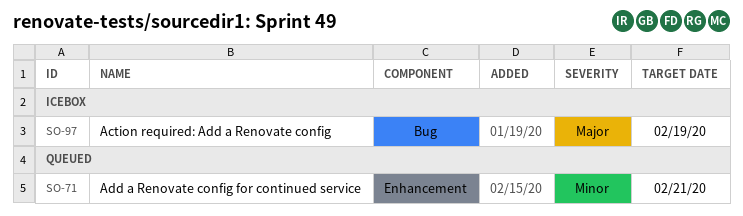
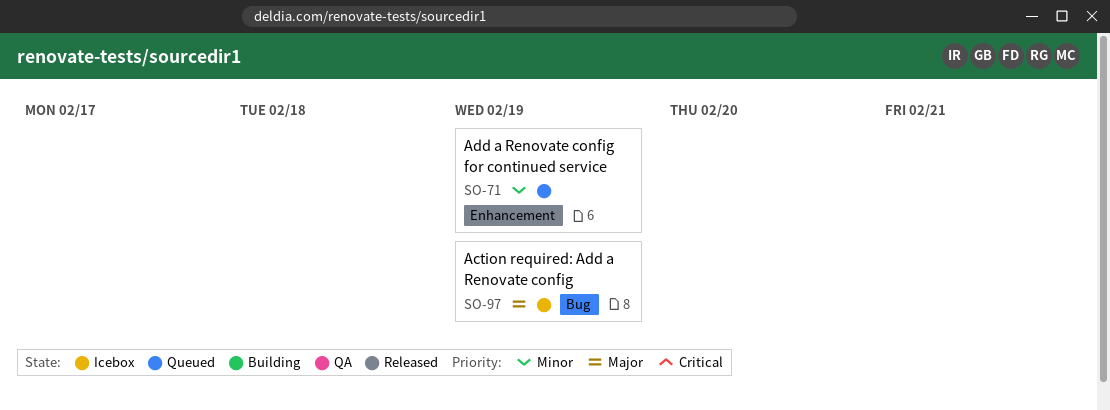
SO-71, due: Feb 21 -> Feb 19

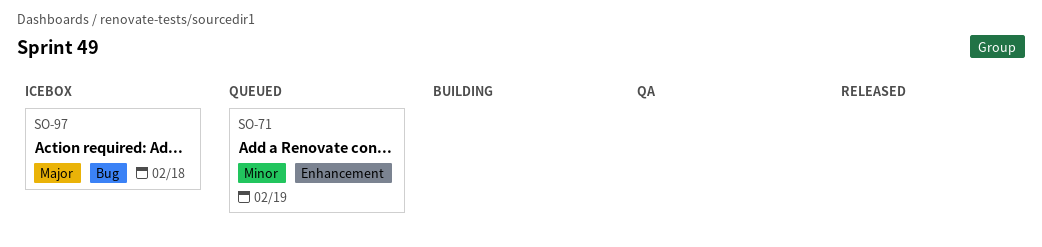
SO-97, due: Feb 19 -> Feb 18

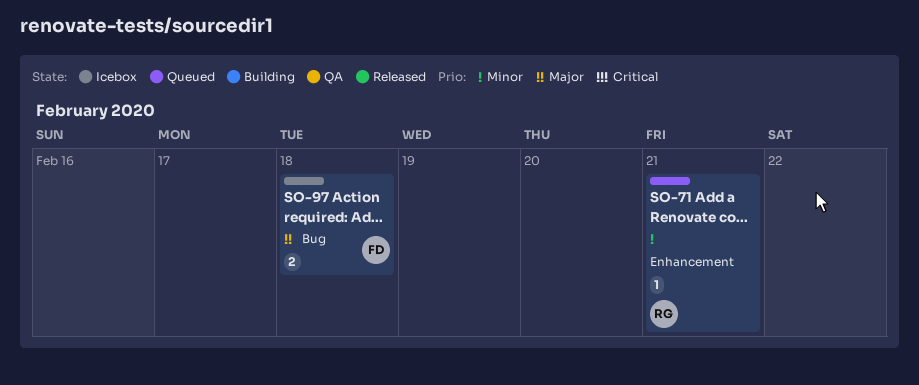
SO-71, due: Feb 19 -> Feb 21

